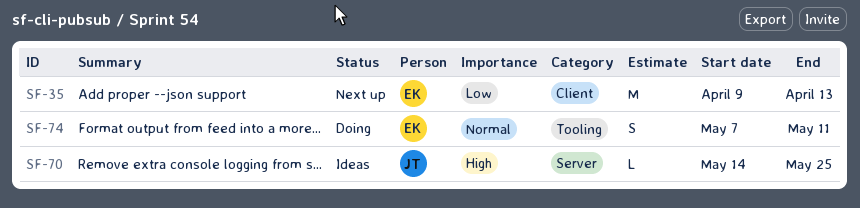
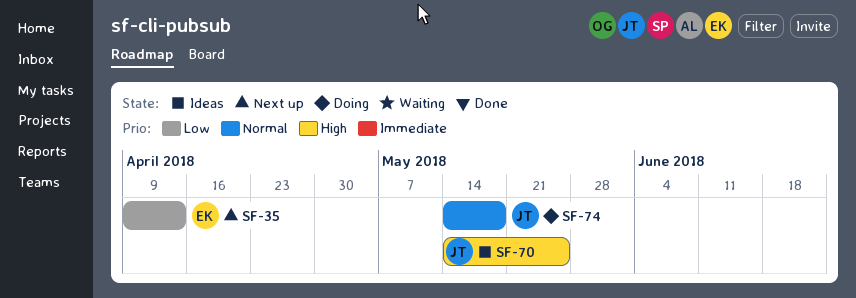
SF-74, owner: EK -> JT
SF-74, start: May 7 -> May 14
SF-74, due: May 11 -> May 18

